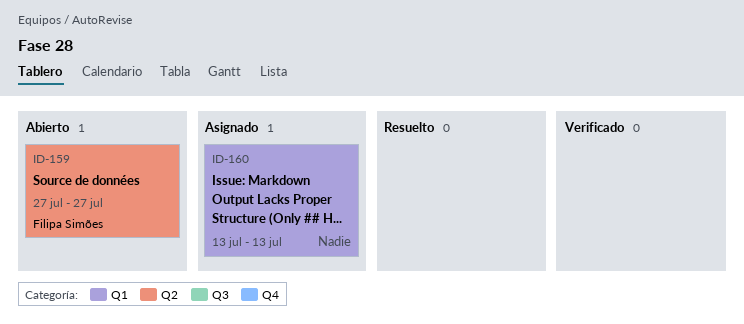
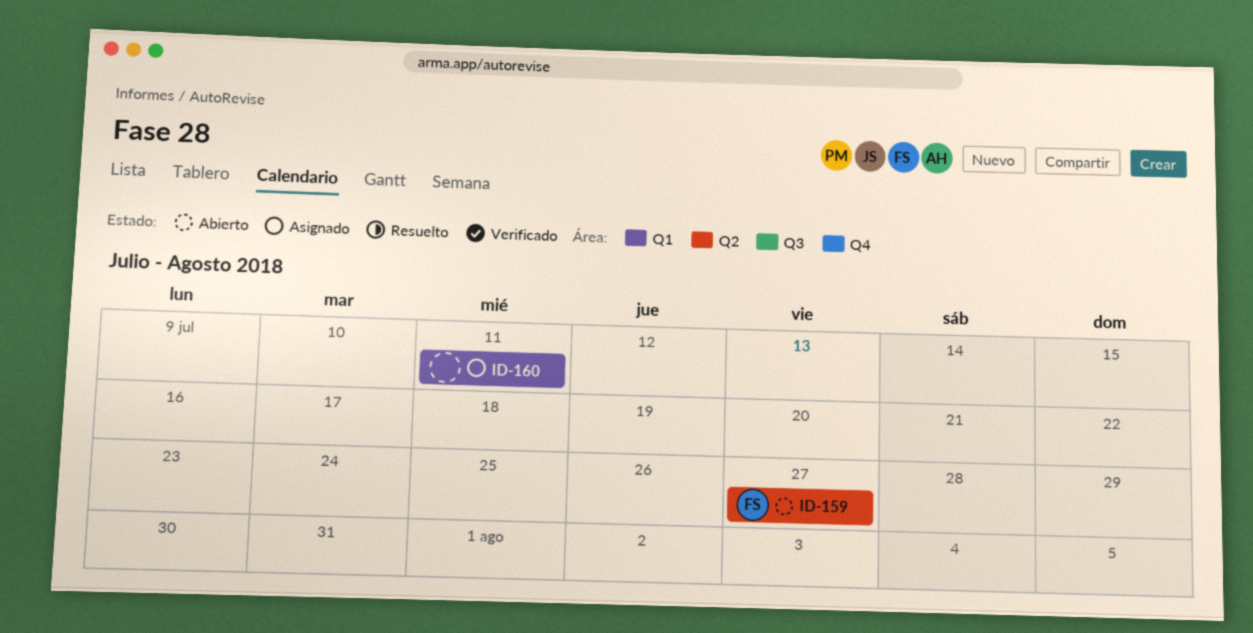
ID-160, start: Jul 13 -> Jul 11
ID-160, due: Jul 13 -> Jul 11

